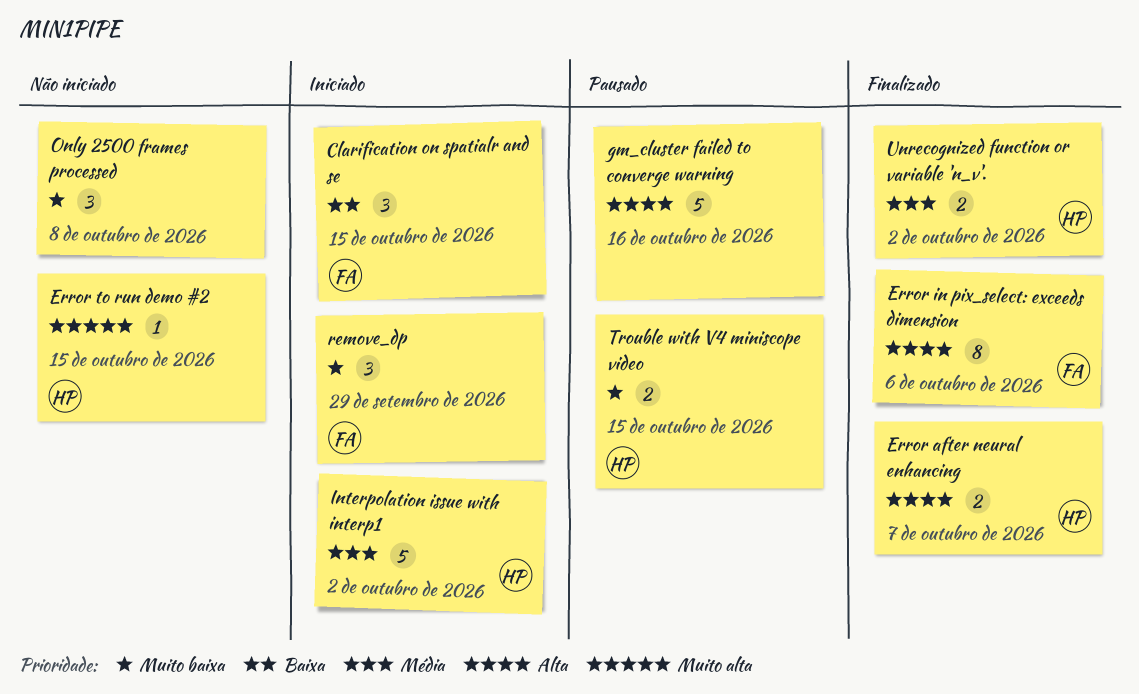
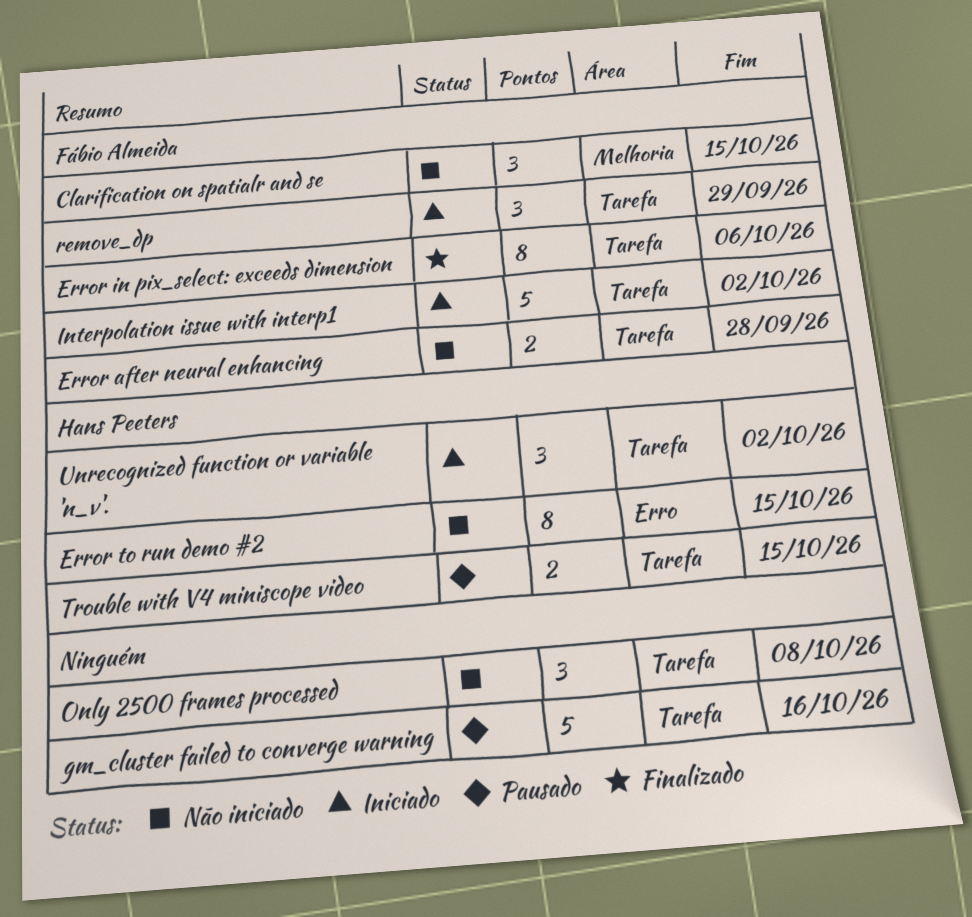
Clarification on spatialr and se, status: Iniciado -> Não iniciado
Error after neural enhancing, status: Finalizado -> Não iniciado
Error after neural enhancing, owner: Hans Peeters -> Fábio Almeida
Error after neural enhancing, due: Oct 7 -> Sep 28
Error to run demo #2, estimate: 1 -> 8
Interpolation issue with interp1, owner: Hans Peeters -> Fábio Almeida
Unrecognized function or variable 'n_v'., status: Finalizado -> Iniciado
Unrecognized function or variable 'n_v'., estimate: 2 -> 3

